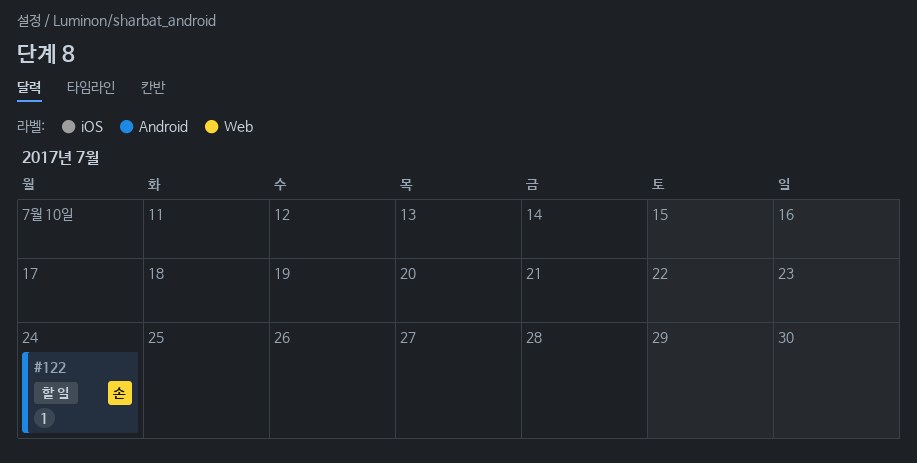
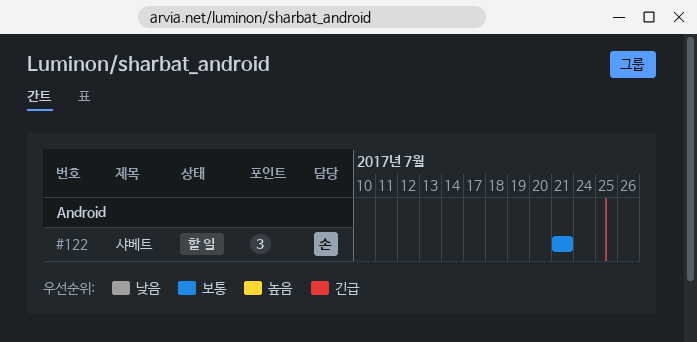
#122, estimate: 1 -> 3
#122, due: Jul 24 -> Jul 21

